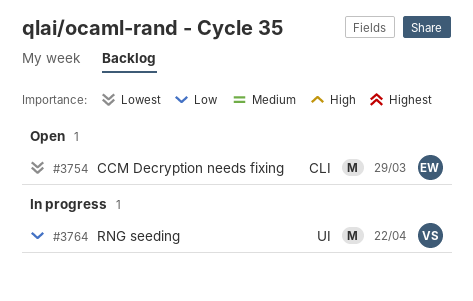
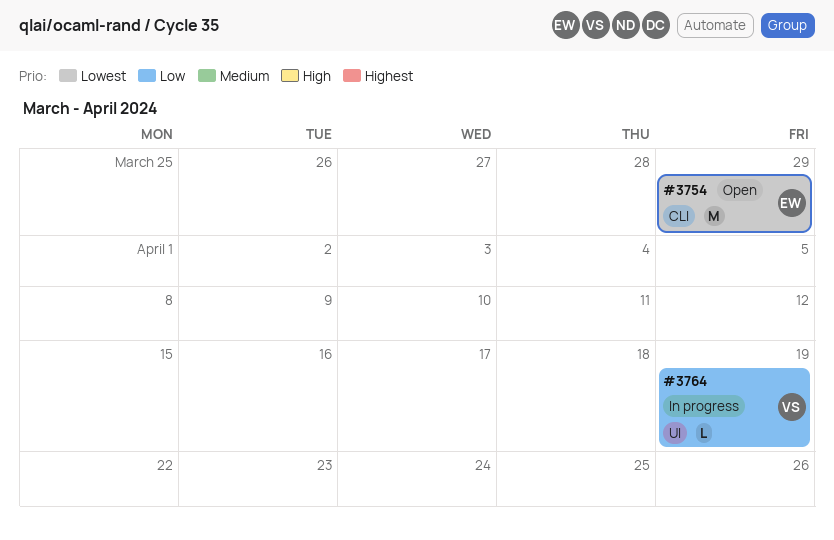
#3764, estimate: M -> L
#3764, due: Apr 22 -> Apr 19

